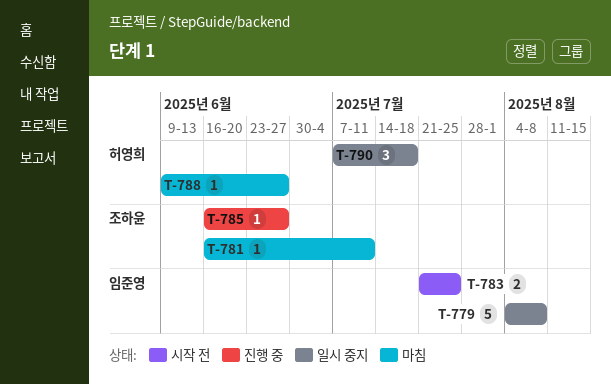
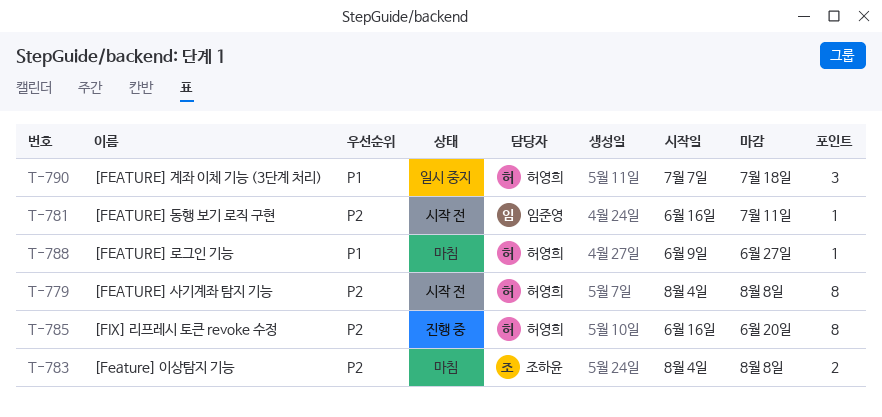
T-779, status: 일시 중지 -> 시작 전
T-779, owner: 임준영 -> 허영희
T-779, estimate: 5 -> 8
T-781, status: 마침 -> 시작 전
T-781, owner: 조하윤 -> 임준영
T-783, status: 시작 전 -> 마침
T-783, owner: 임준영 -> 조하윤
T-783, start: Jul 21 -> Aug 4
T-783, due: Jul 25 -> Aug 8
T-785, owner: 조하윤 -> 허영희
T-785, estimate: 1 -> 8
T-785, due: Jun 27 -> Jun 20

